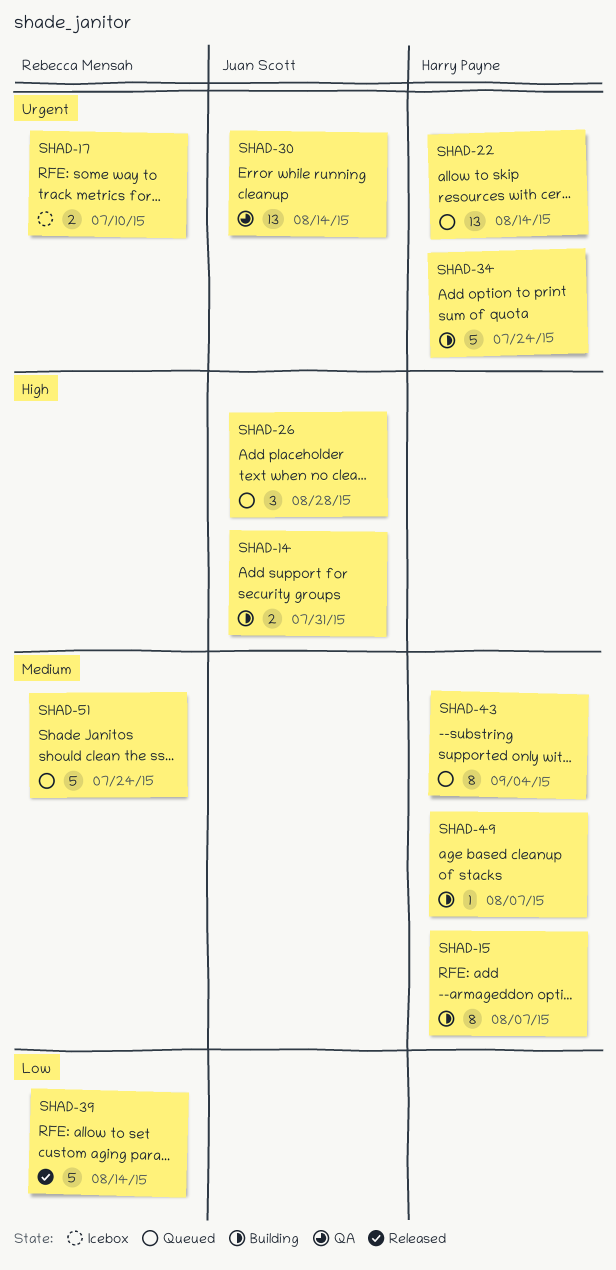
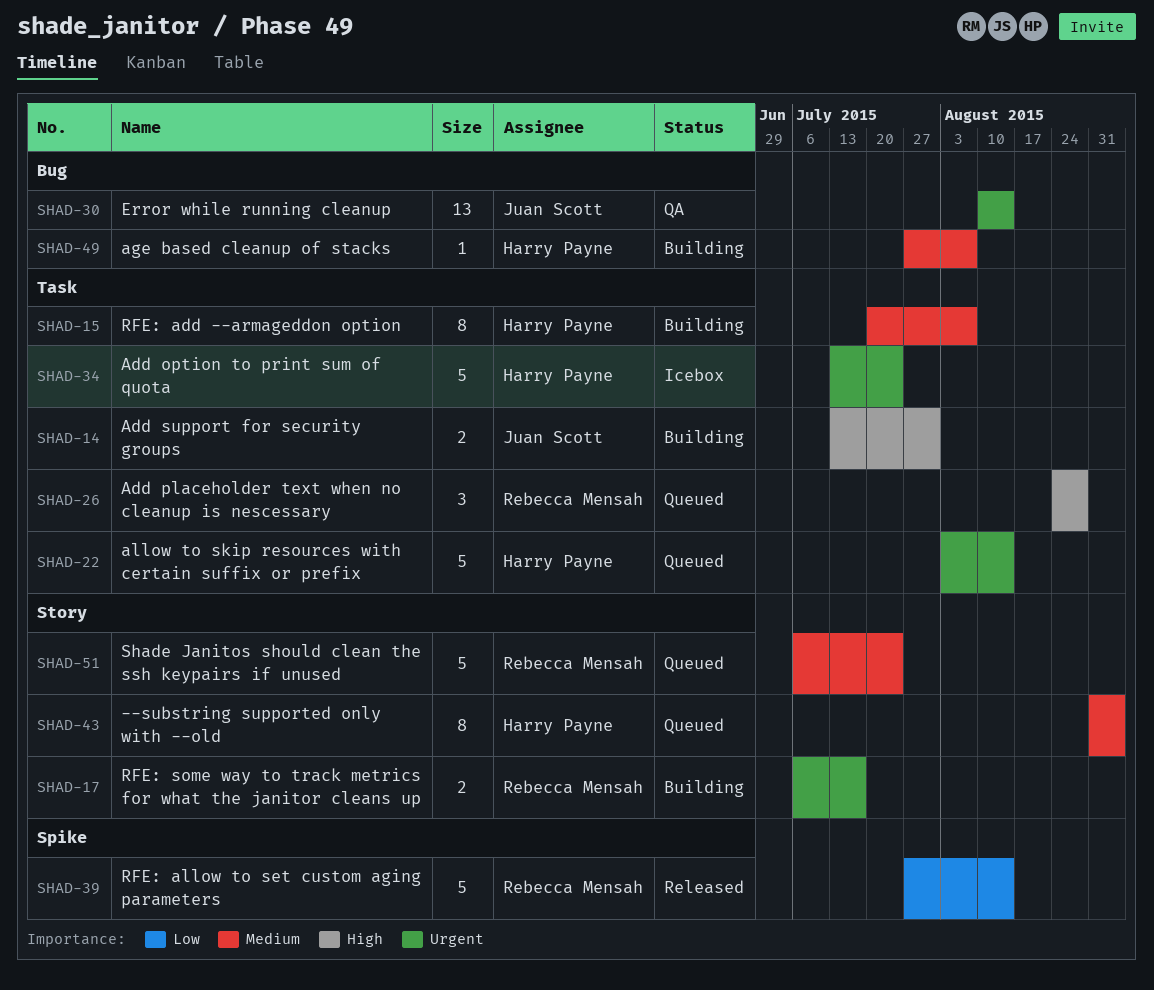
SHAD-17, status: Icebox -> Building
SHAD-17, due: Jul 10 -> Jul 17
SHAD-22, estimate: 13 -> 5
SHAD-26, owner: Juan Scott -> Rebecca Mensah
SHAD-34, status: Building -> Icebox

